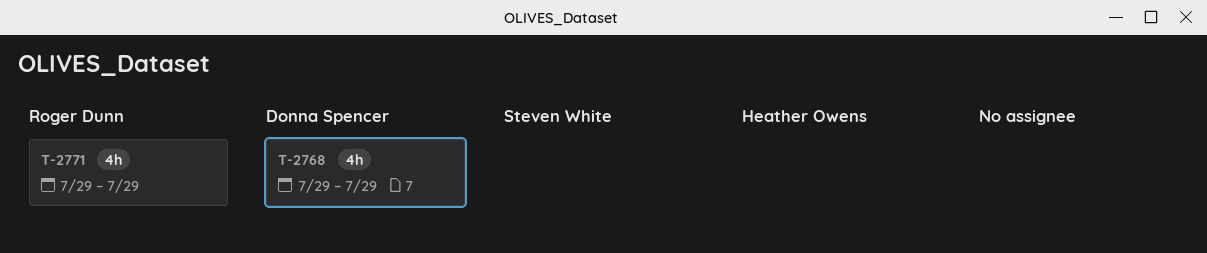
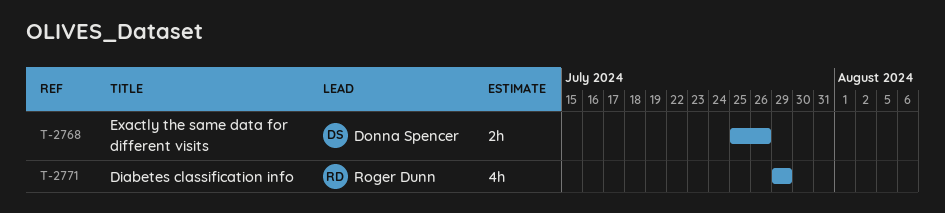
T-2768, estimate: 4h -> 2h
T-2768, start: Jul 29 -> Jul 25
T-2768, due: Jul 29 -> Jul 26

